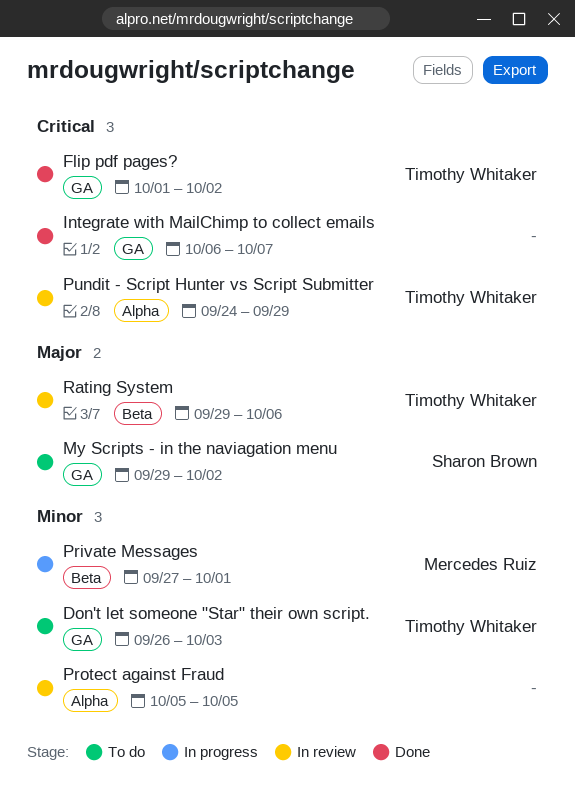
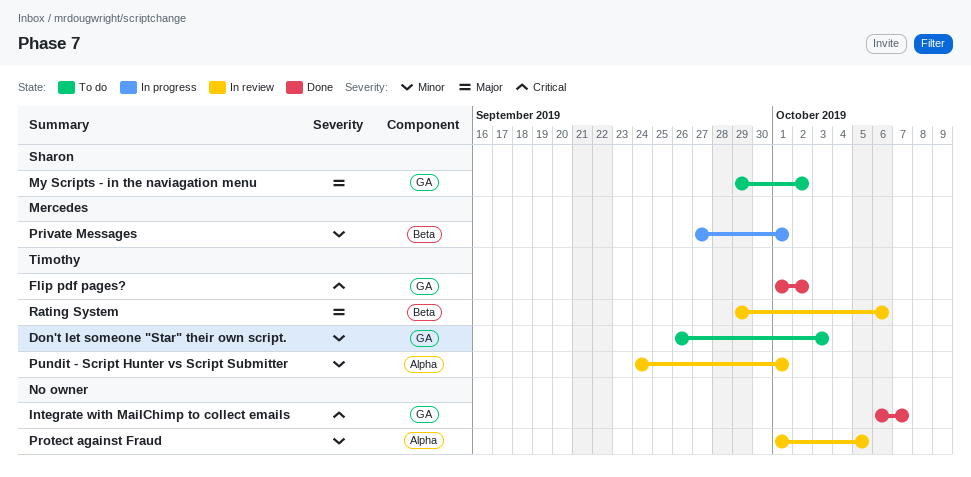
Protect against Fraud, start: Oct 5 -> Oct 1
Pundit - Script Hunter vs Script Submitter, priority: Critical -> Minor
Pundit - Script Hunter vs Script Submitter, due: Sep 29 -> Oct 1

